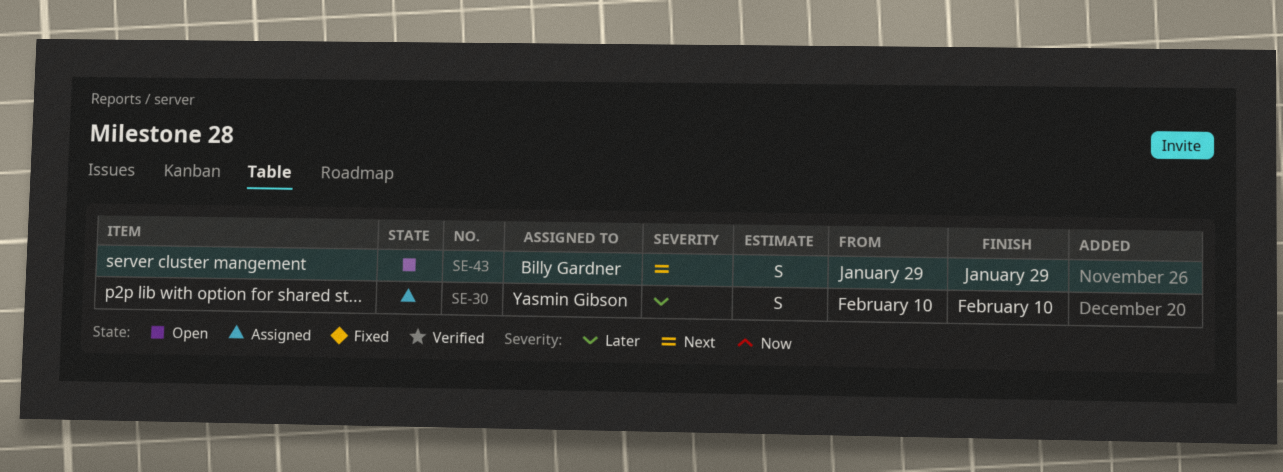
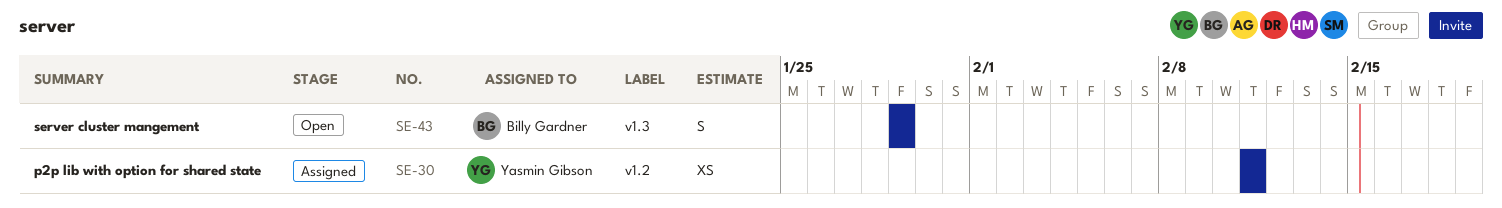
SE-30, estimate: S -> XS
SE-30, start: Feb 10 -> Feb 11
SE-30, due: Feb 10 -> Feb 11

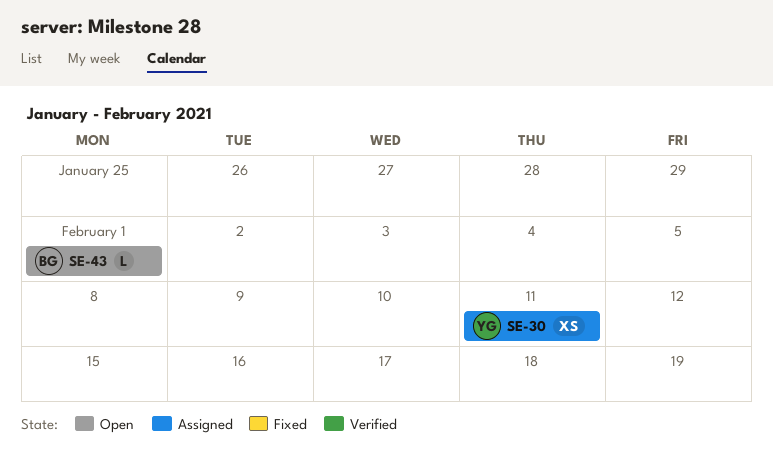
SE-43, estimate: S -> L
SE-43, start: Jan 29 -> Feb 1
SE-43, due: Jan 29 -> Feb 1

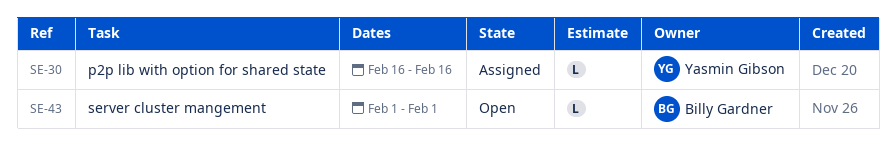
SE-30, estimate: XS -> L
SE-30, start: Feb 11 -> Feb 16
SE-30, due: Feb 11 -> Feb 16

